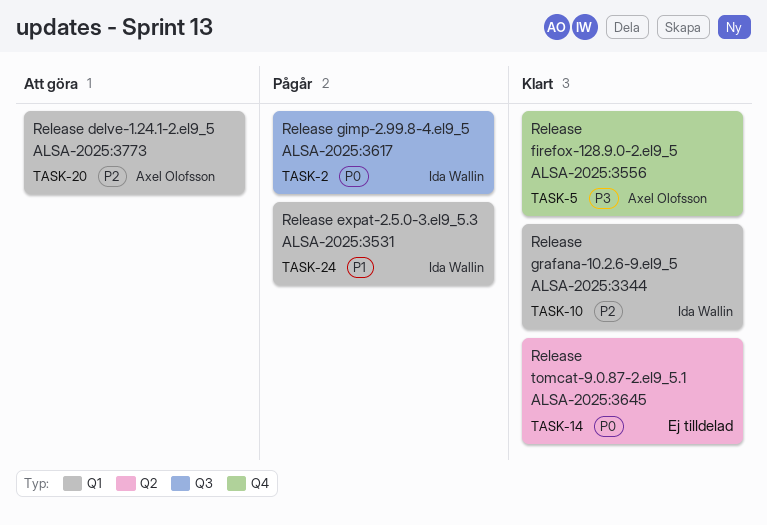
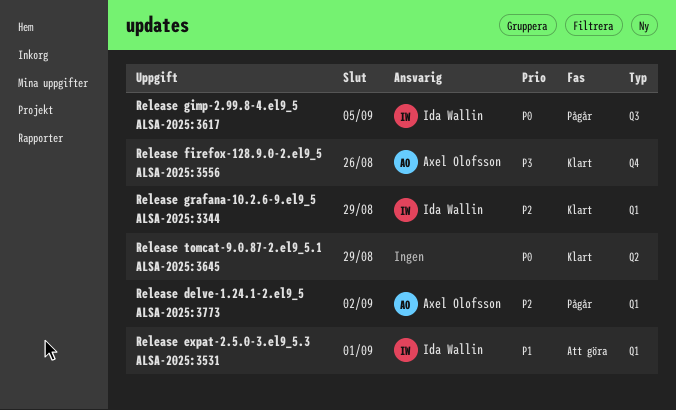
Release delve-1.24.1-2.el9_5 ALSA-2025:3773, status: Att göra -> Pågår
Release expat-2.5.0-3.el9_5.3 ALSA-2025:3531, status: Pågår -> Att göra

